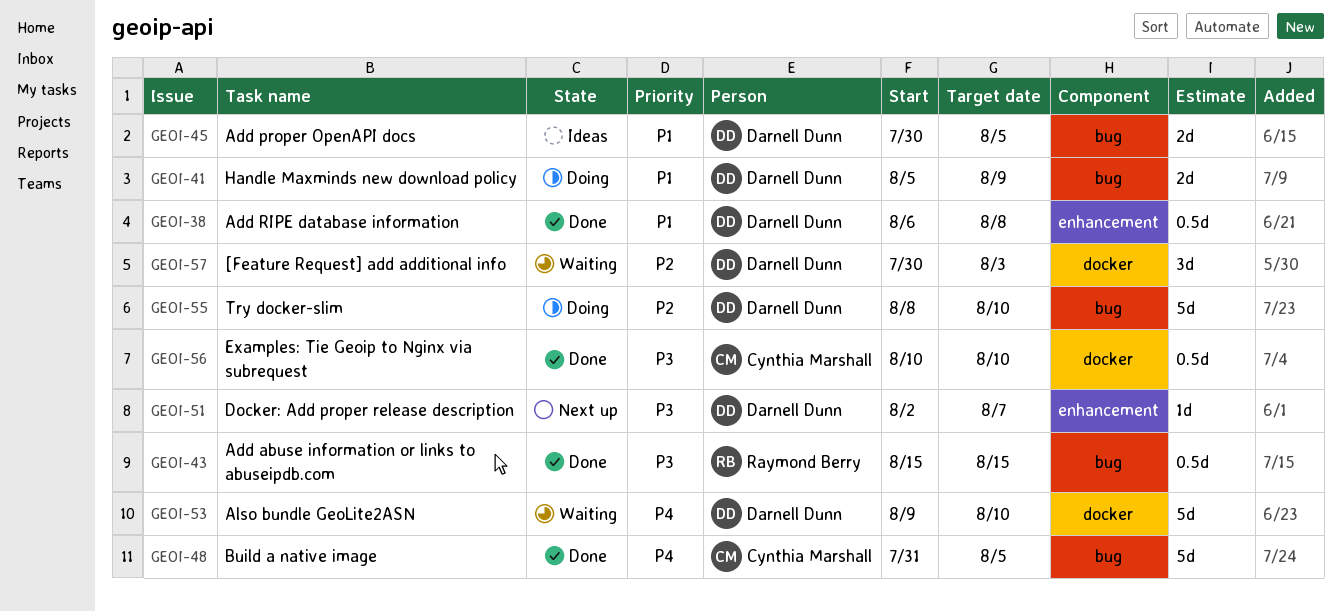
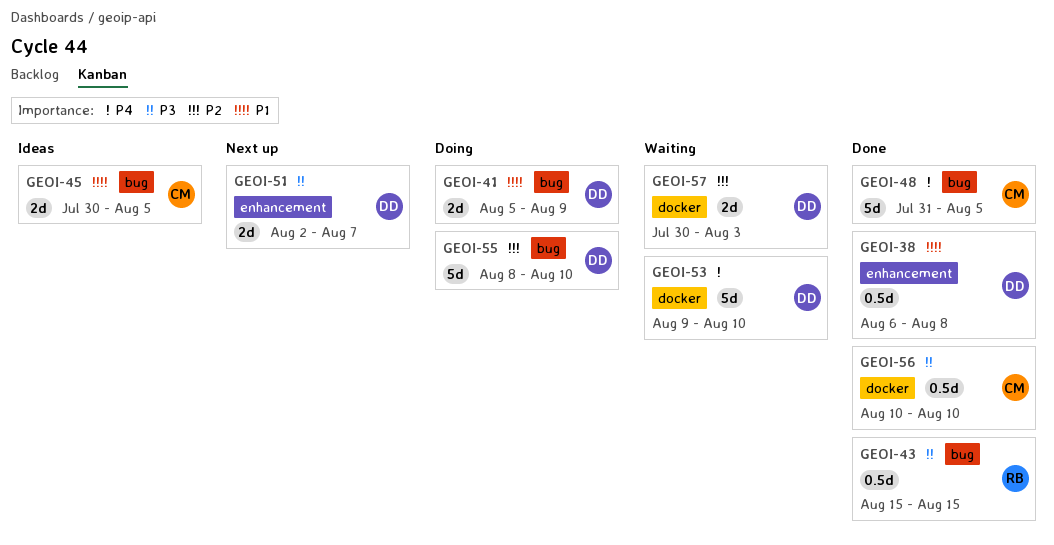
GEOI-45, owner: Darnell Dunn -> Cynthia Marshall
GEOI-51, estimate: 1d -> 2d
GEOI-57, estimate: 3d -> 2d

